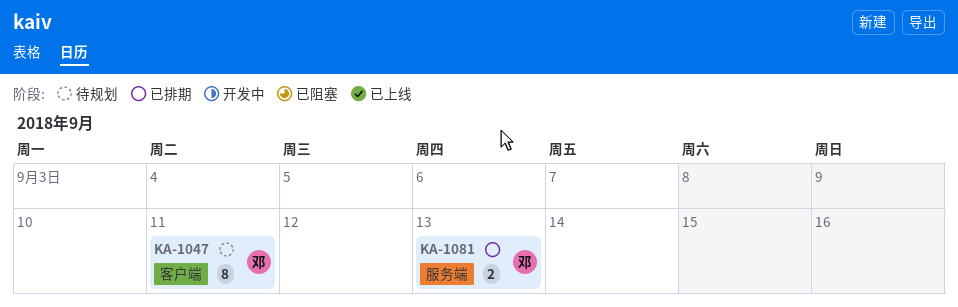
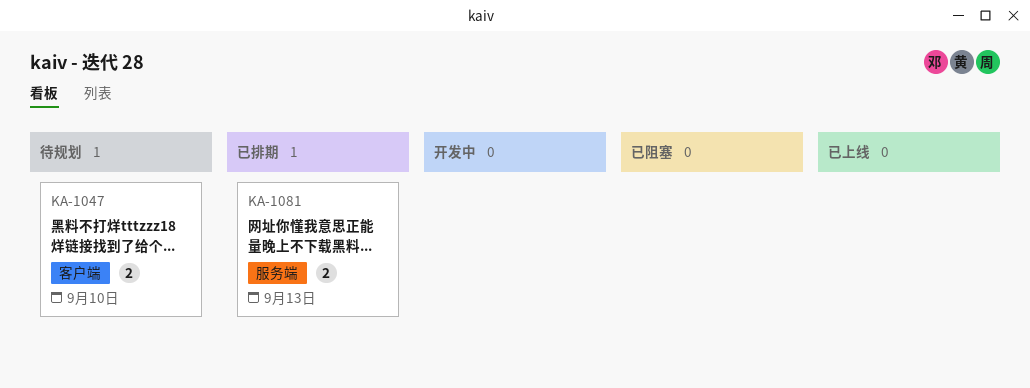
KA-1047, estimate: 8 -> 2
KA-1047, due: Sep 11 -> Sep 10

